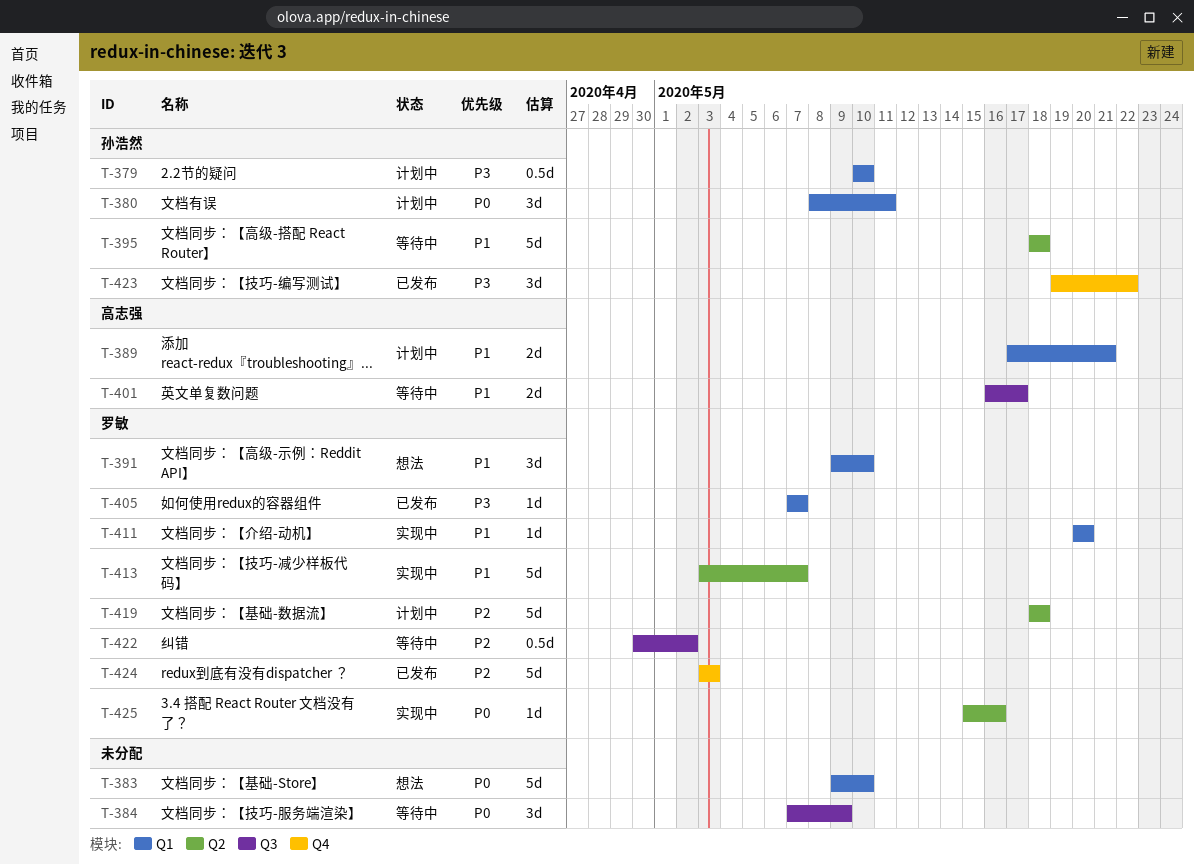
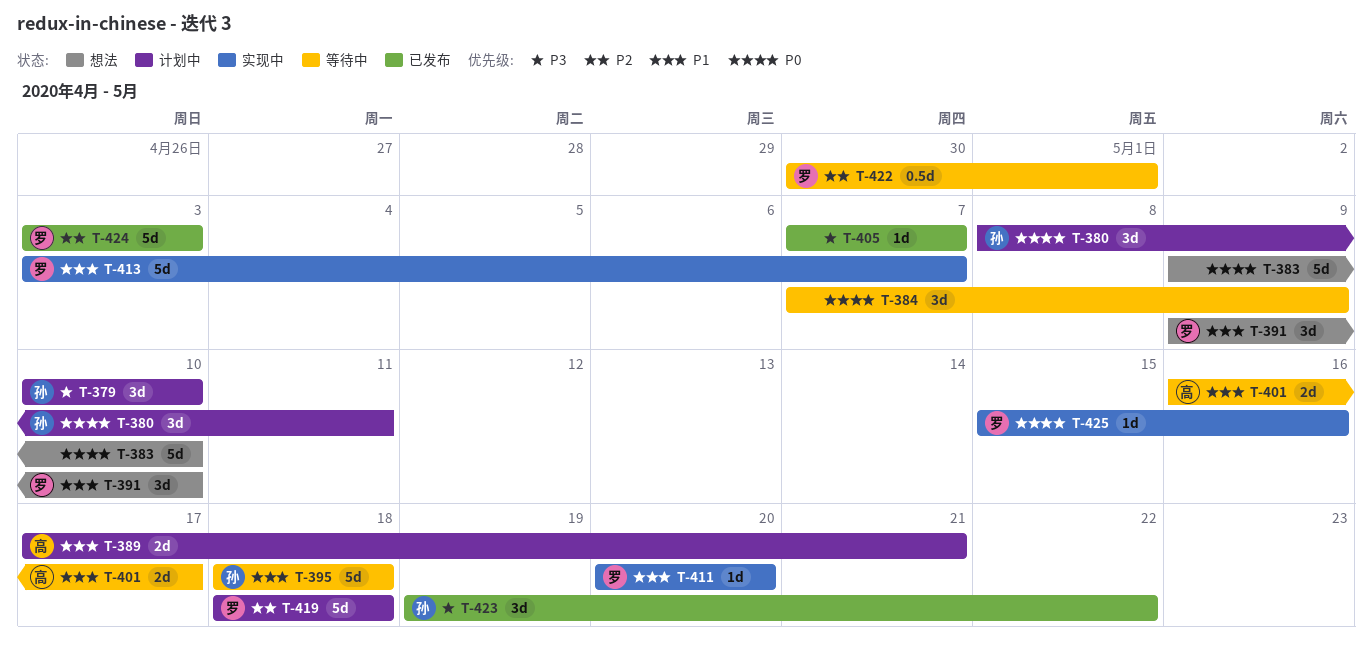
T-379, estimate: 0.5d -> 3d
T-405, owner: 罗敏 -> none
T-422, due: May 2 -> May 1

